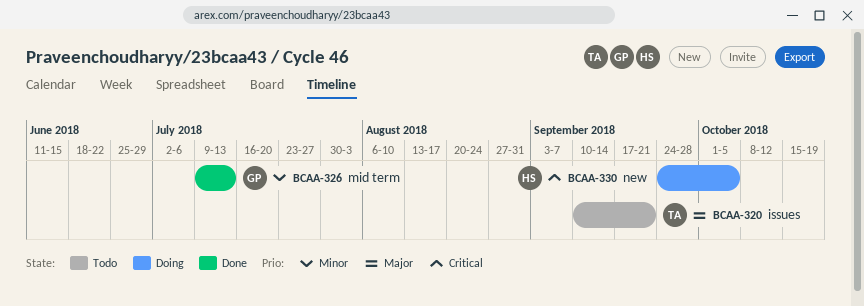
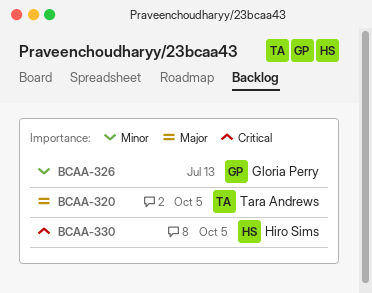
BCAA-320, due: Sep 21 -> Oct 5

